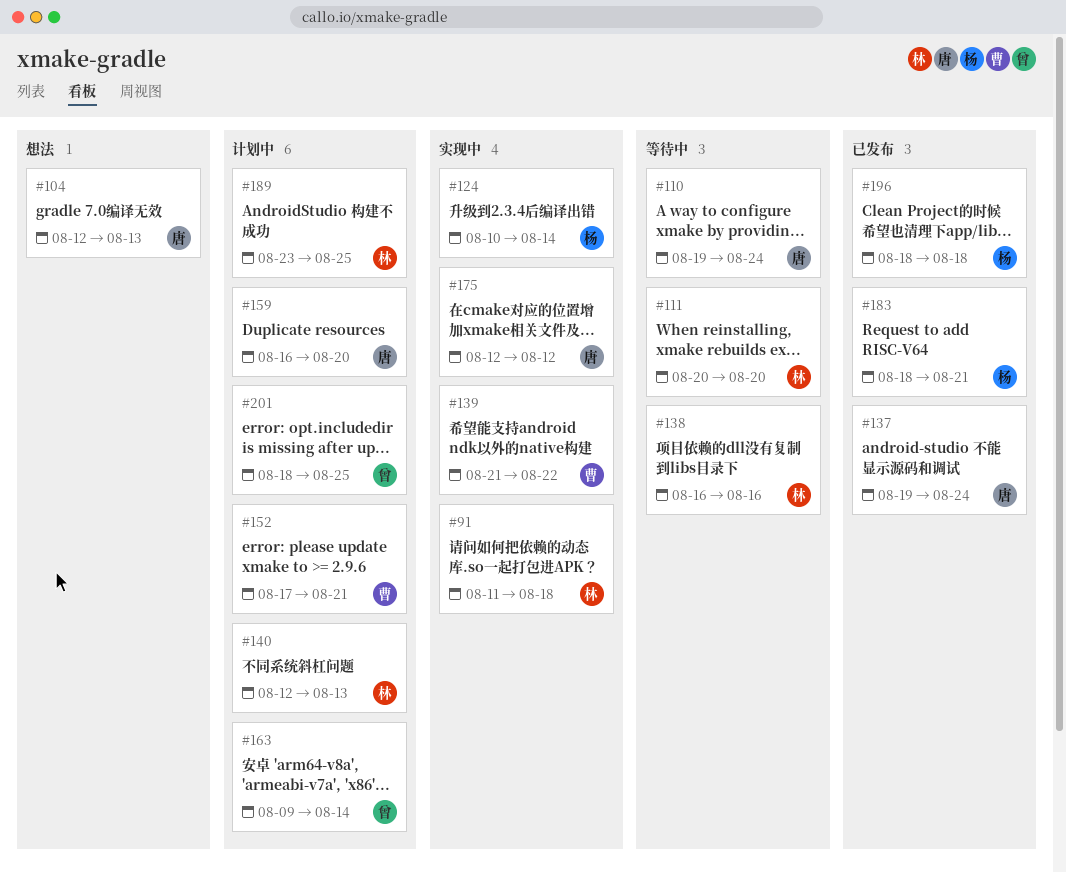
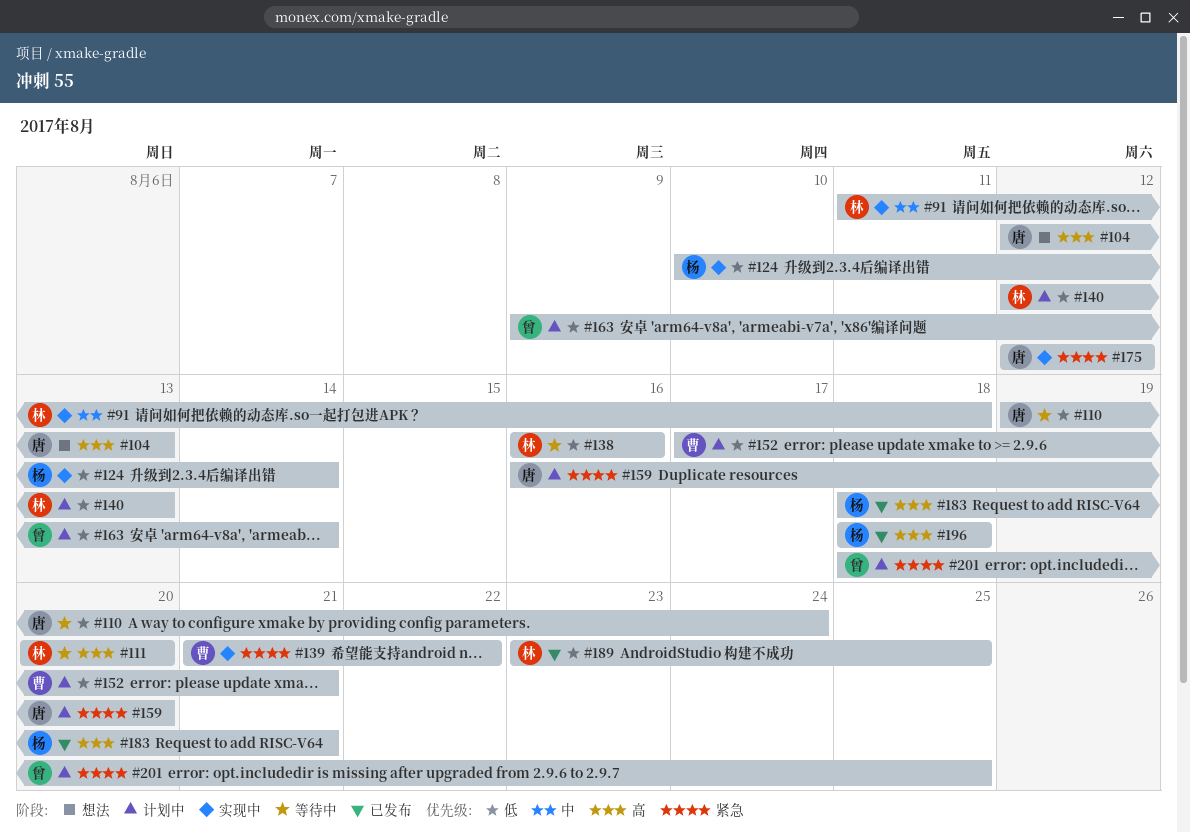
#137: present -> none
#189, status: 计划中 -> 已发布

